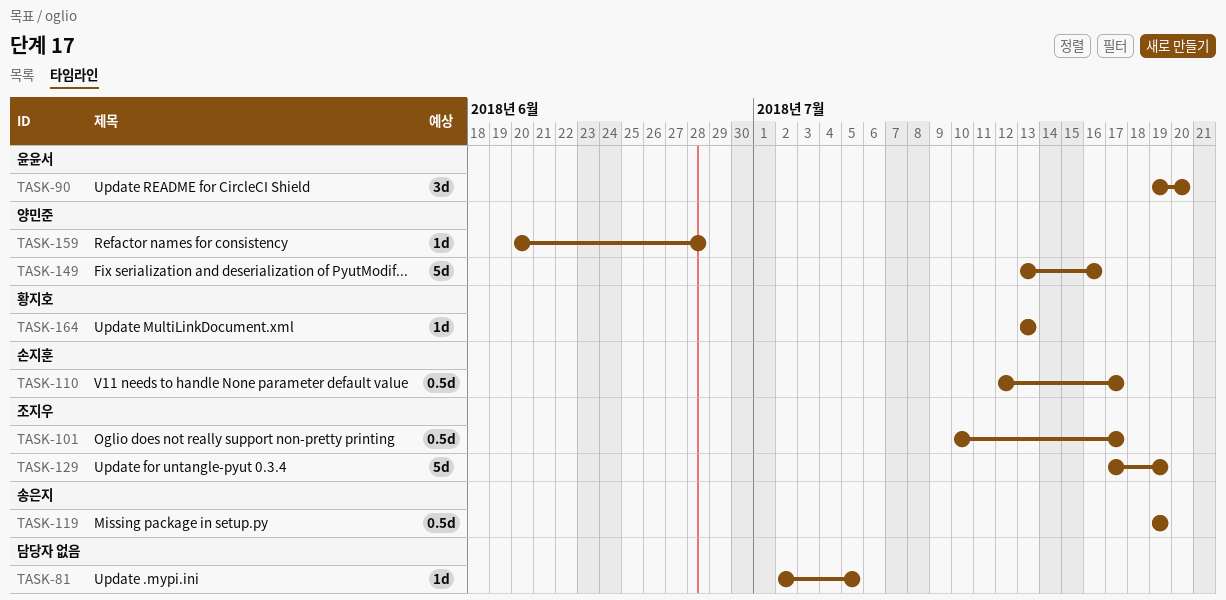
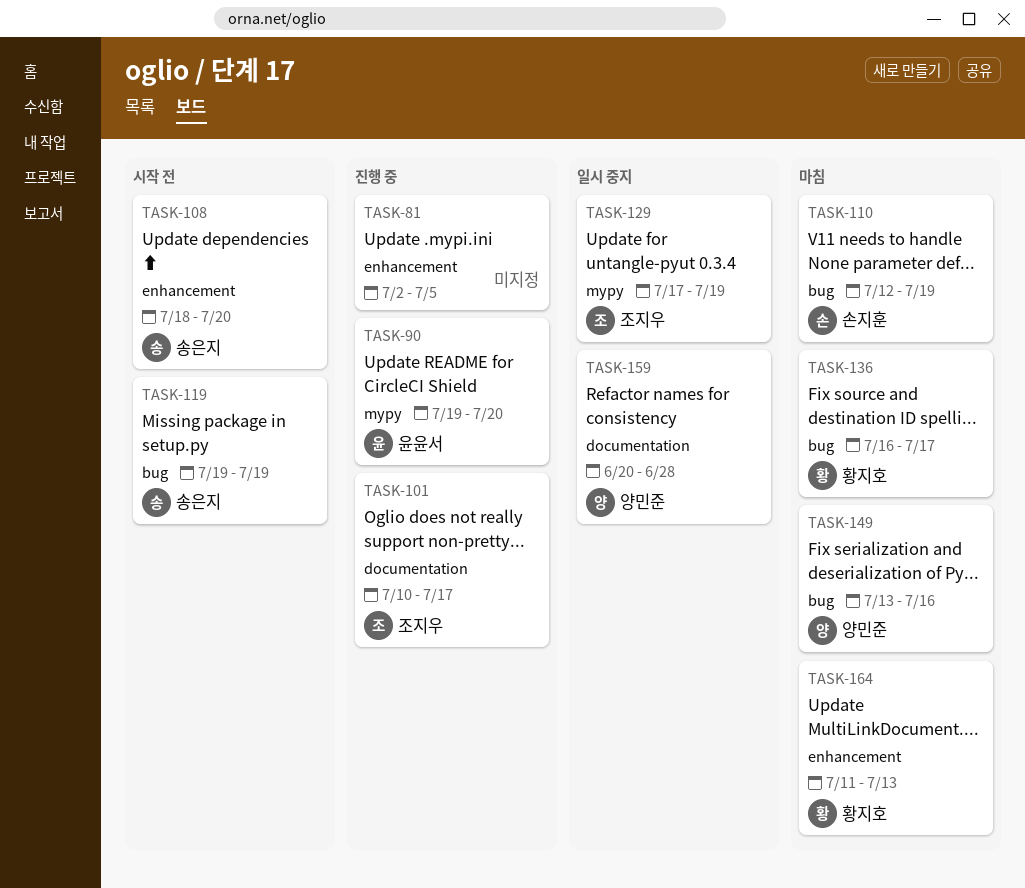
TASK-108: none -> present
TASK-110, due: Jul 17 -> Jul 19
TASK-136: none -> present
TASK-164, start: Jul 13 -> Jul 11

